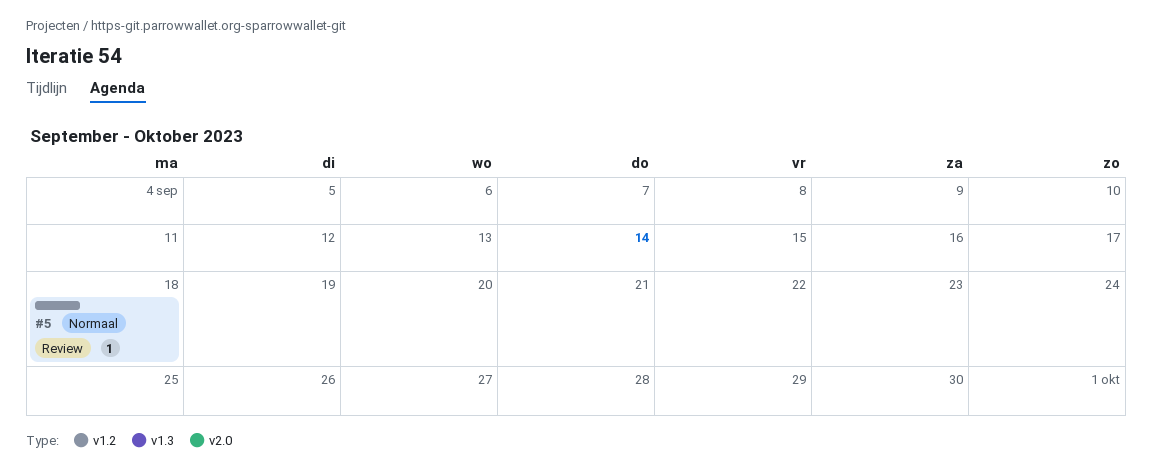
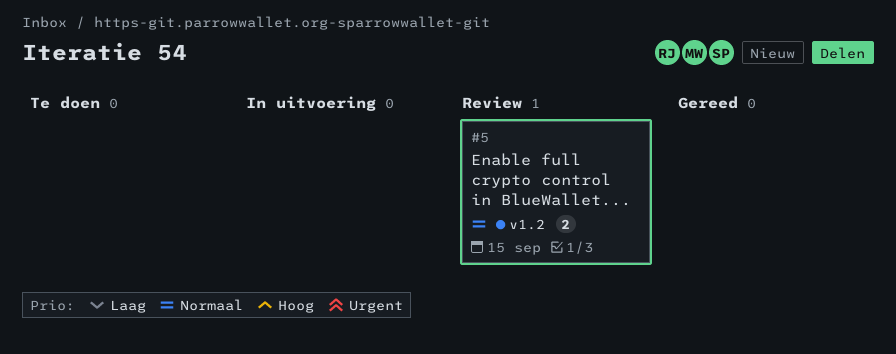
#5, estimate: 1 -> 2
#5, due: Sep 18 -> Sep 15

